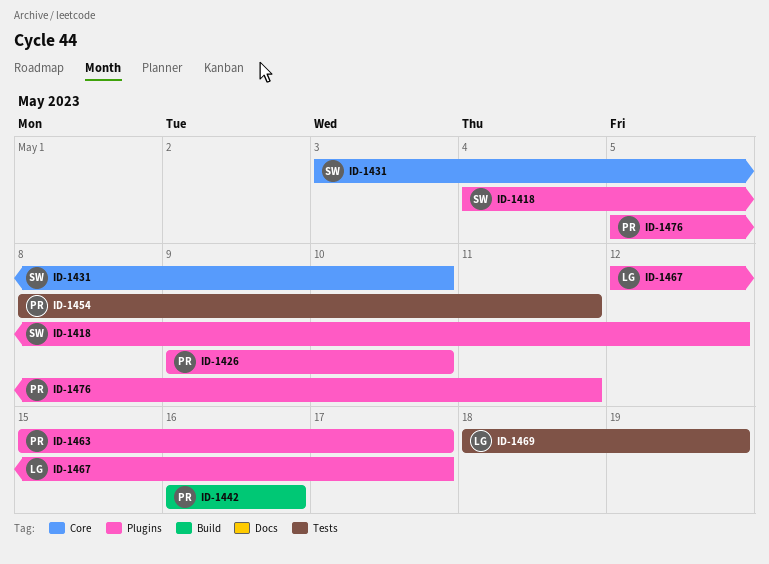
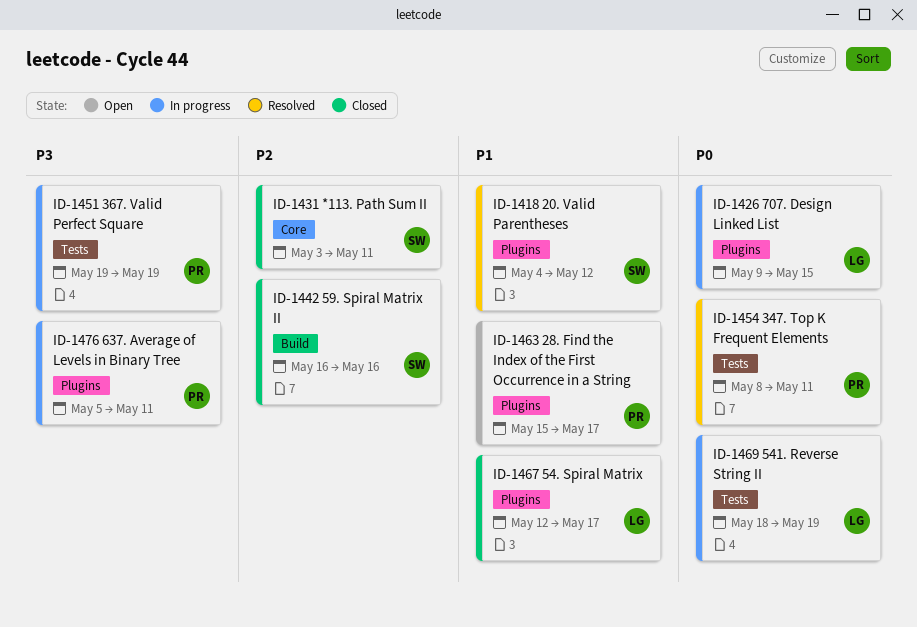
ID-1426, owner: PR -> LG
ID-1426, due: May 10 -> May 15
ID-1431, due: May 10 -> May 11
ID-1442, owner: PR -> SW
ID-1451: none -> present

